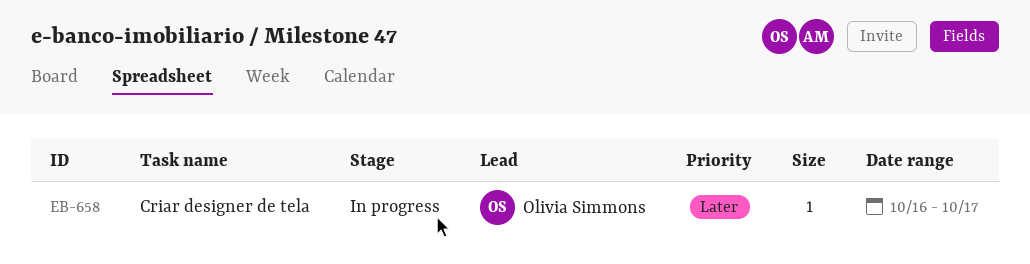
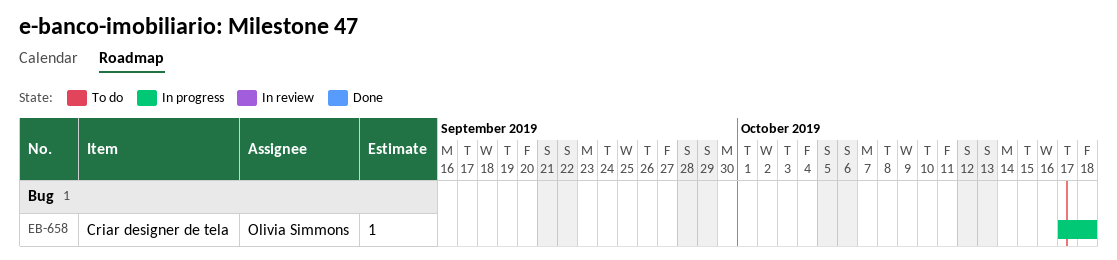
EB-658, start: Oct 16 -> Oct 17
EB-658, due: Oct 17 -> Oct 18

